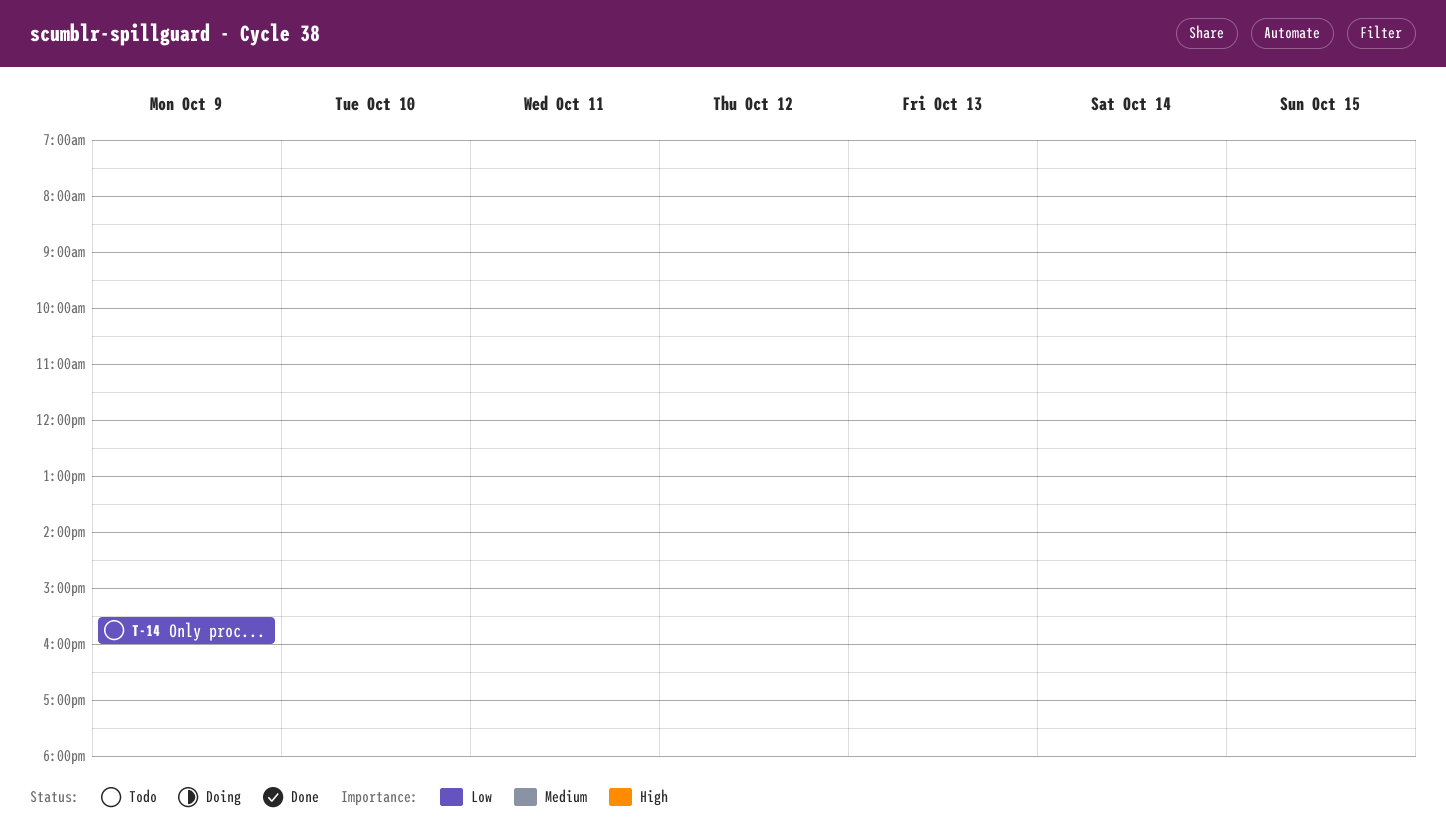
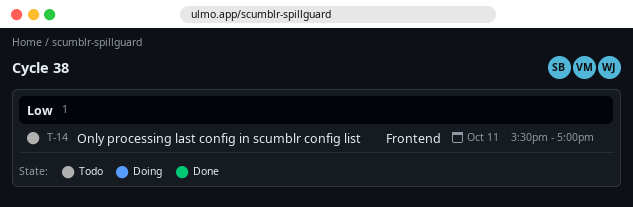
T-14, day: Oct 9 -> Oct 11
T-14, ends: 16:00 -> 17:00

